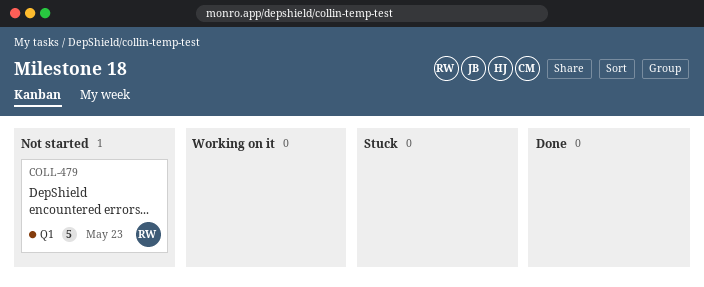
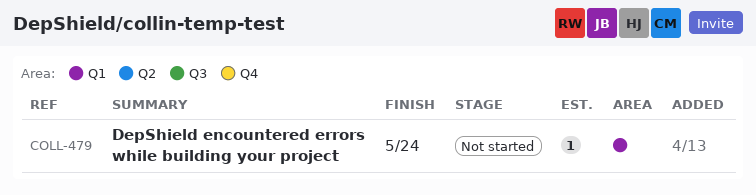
COLL-479, estimate: 5 -> 1
COLL-479, due: May 23 -> May 24

